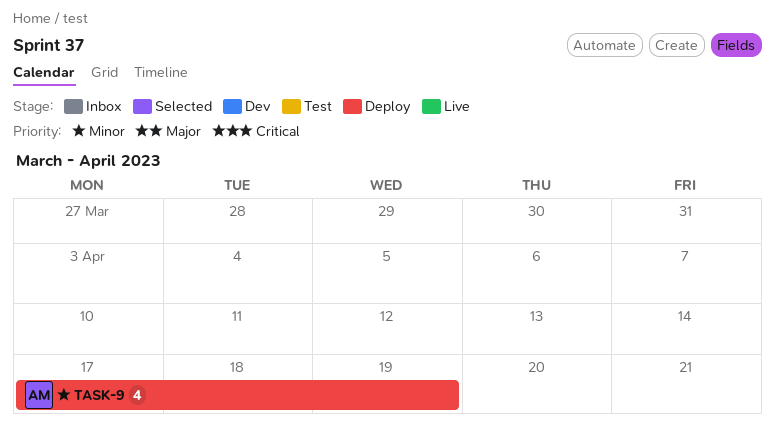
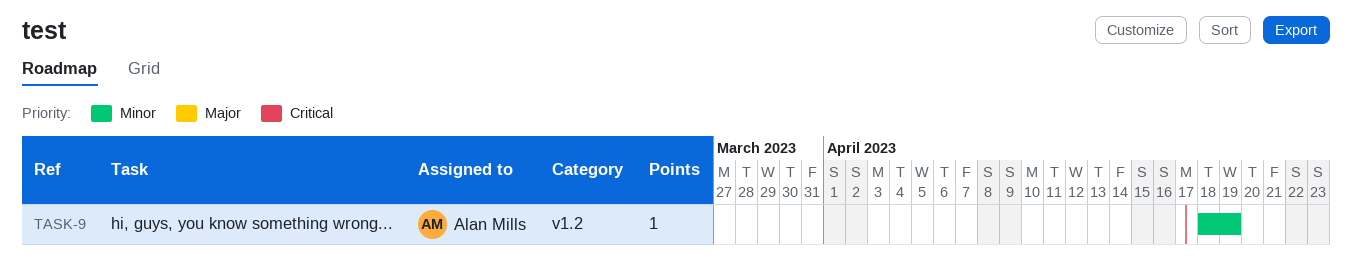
TASK-9, estimate: 4 -> 1
TASK-9, start: Apr 17 -> Apr 18

